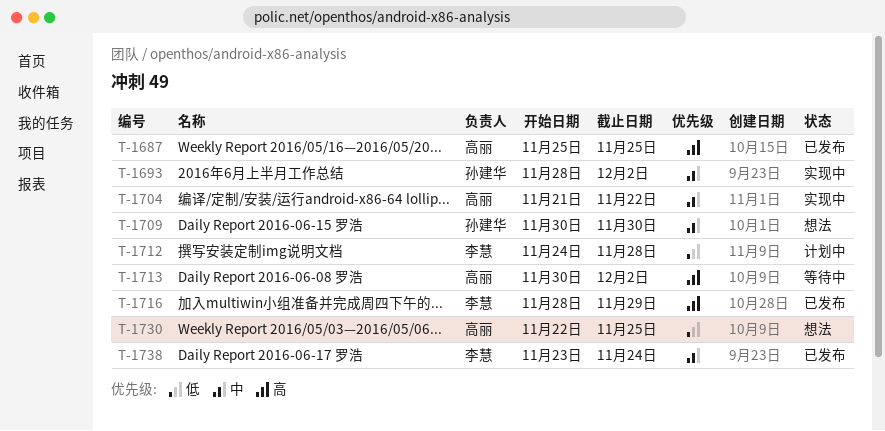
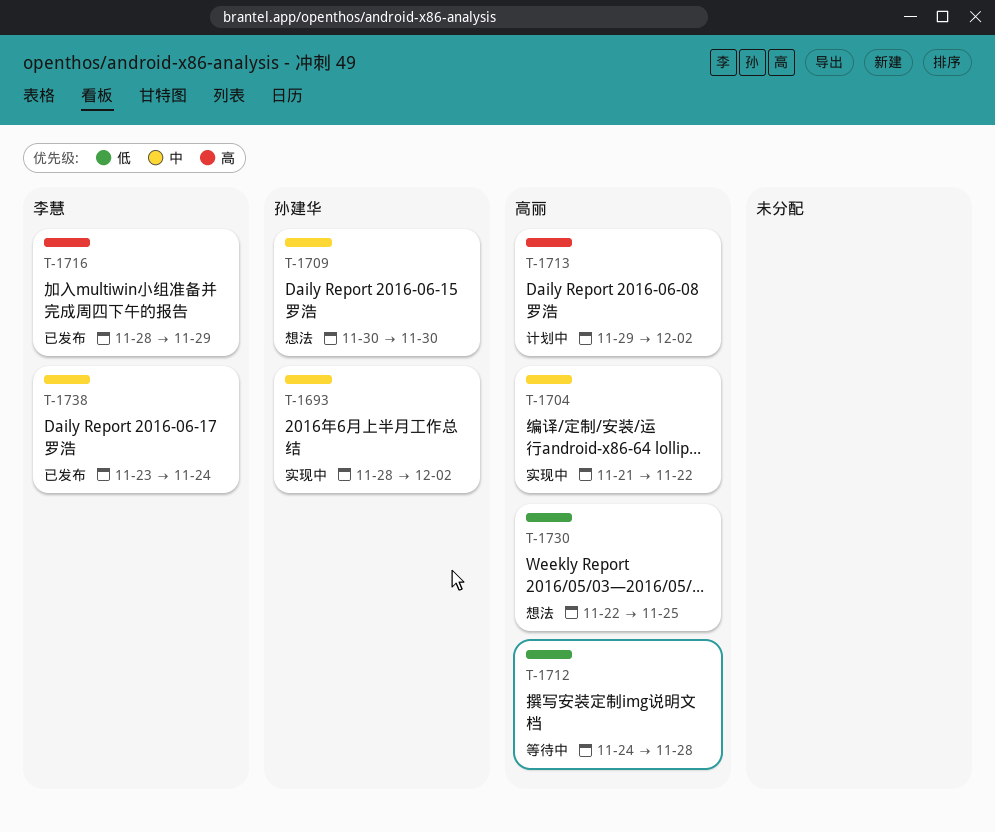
T-1687: present -> none
T-1712, status: 计划中 -> 等待中
T-1712, owner: 李慧 -> 高丽
T-1713, status: 等待中 -> 计划中
T-1713, start: Nov 30 -> Nov 29

